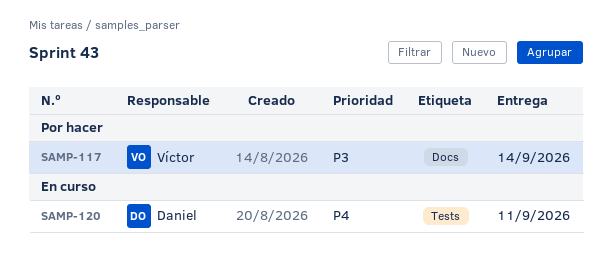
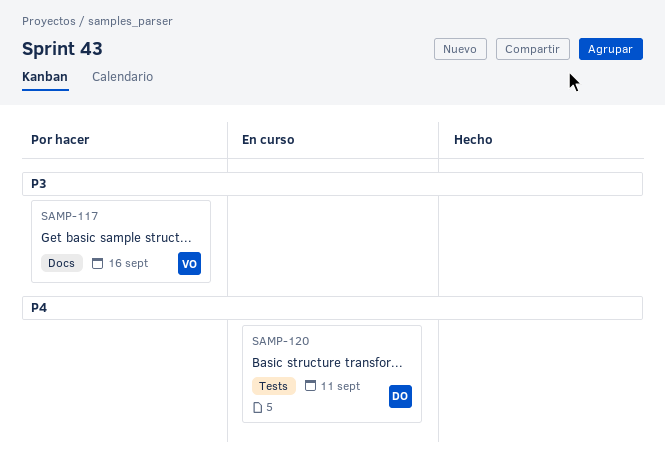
SAMP-117, due: Sep 14 -> Sep 16

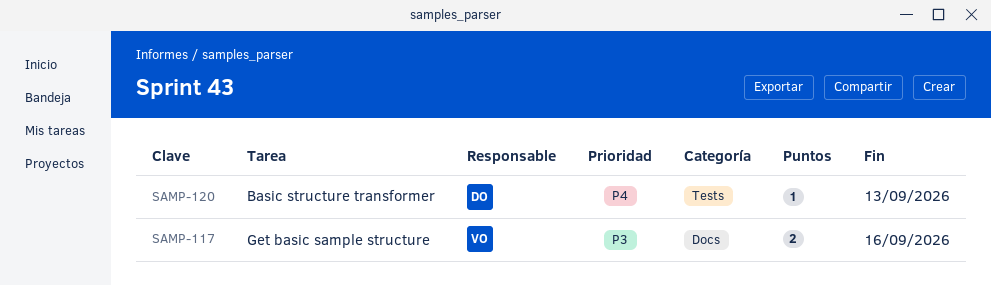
SAMP-120, due: Sep 11 -> Sep 13

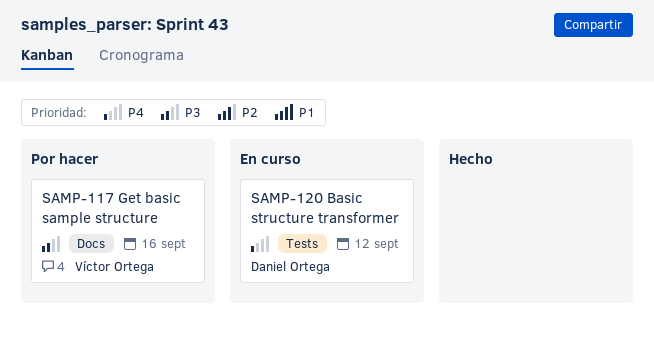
SAMP-120, due: Sep 13 -> Sep 12

